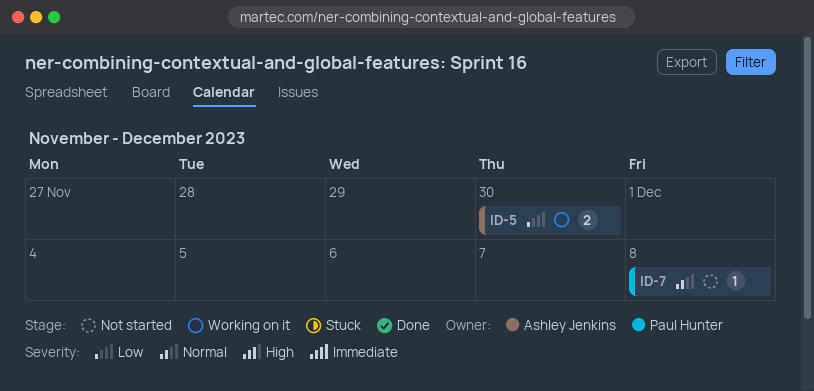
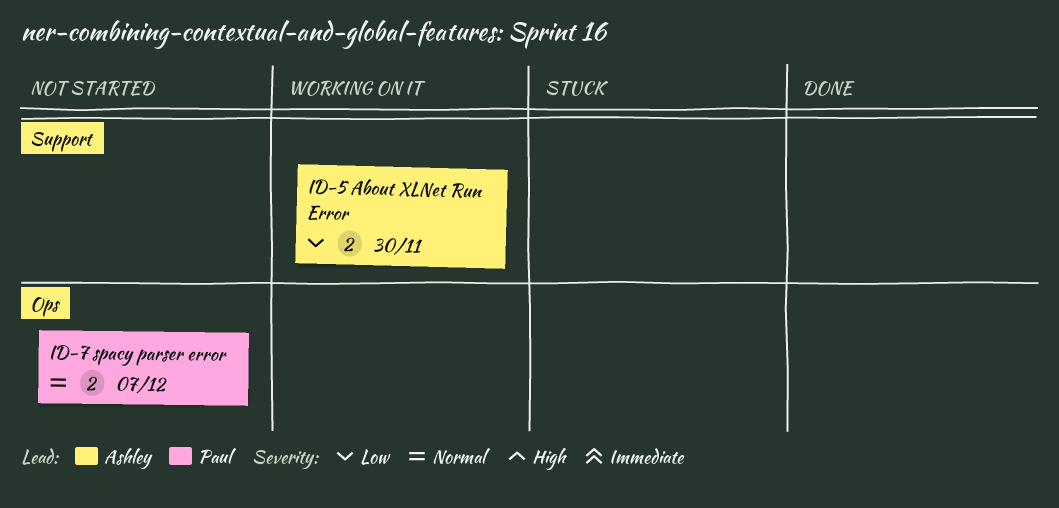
ID-7, estimate: 1 -> 2
ID-7, due: Dec 8 -> Dec 7

